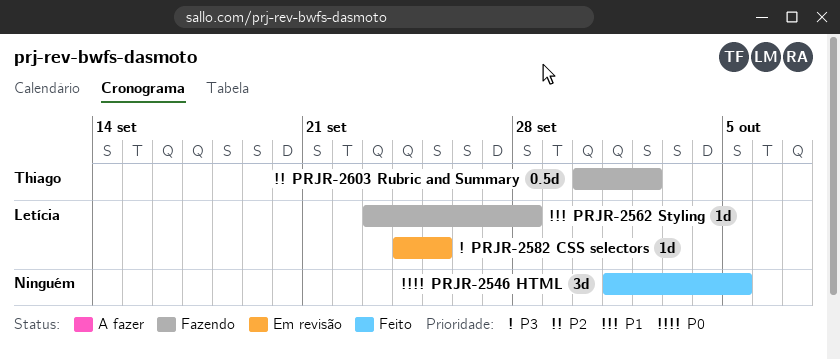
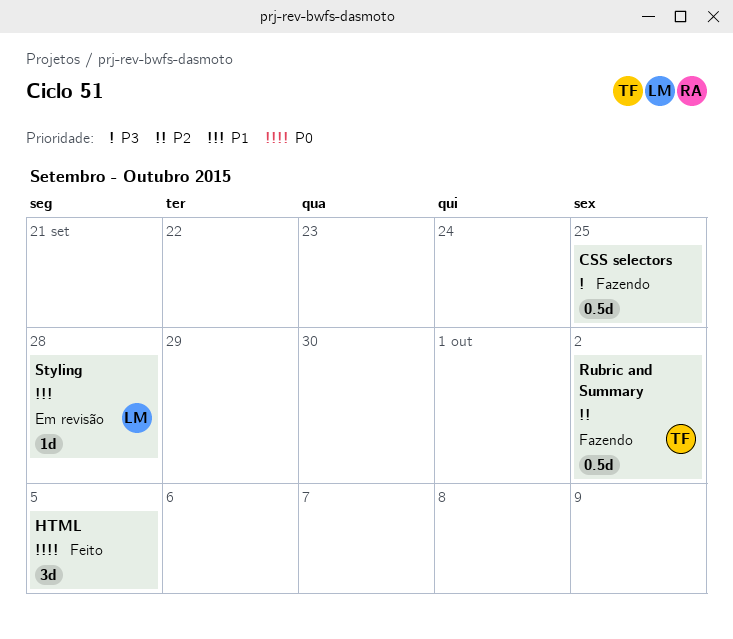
CSS selectors, status: Em revisão -> Fazendo
CSS selectors, owner: Letícia -> none
CSS selectors, estimate: 1d -> 0.5d
Styling, status: Fazendo -> Em revisão

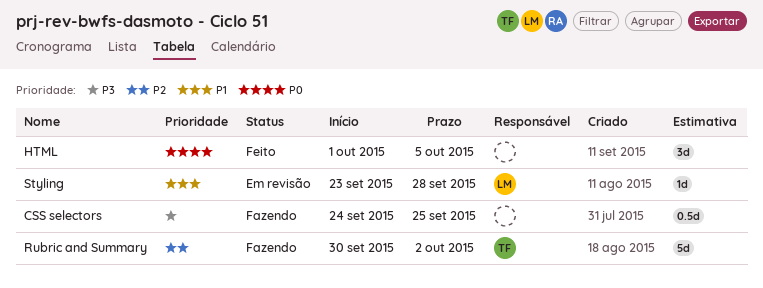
Rubric and Summary, estimate: 0.5d -> 5d

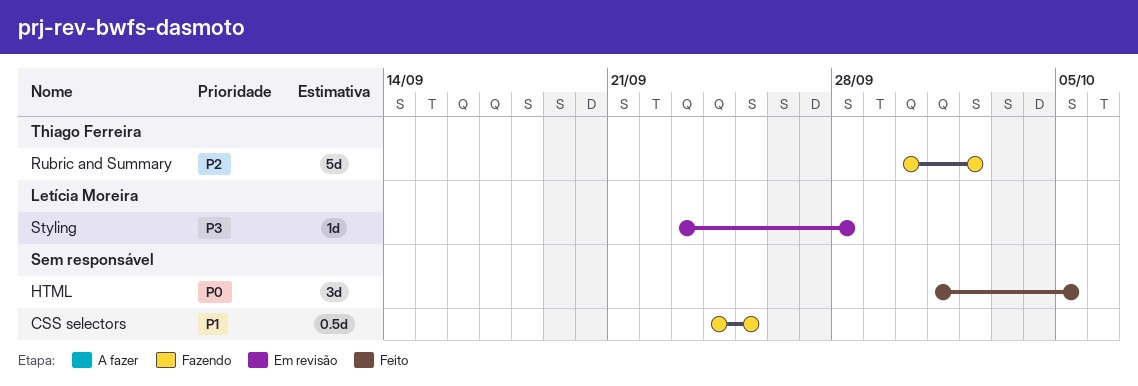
CSS selectors, priority: P3 -> P1
Styling, priority: P1 -> P3

